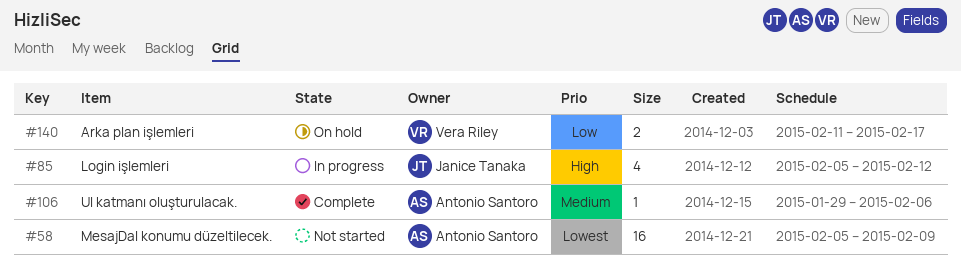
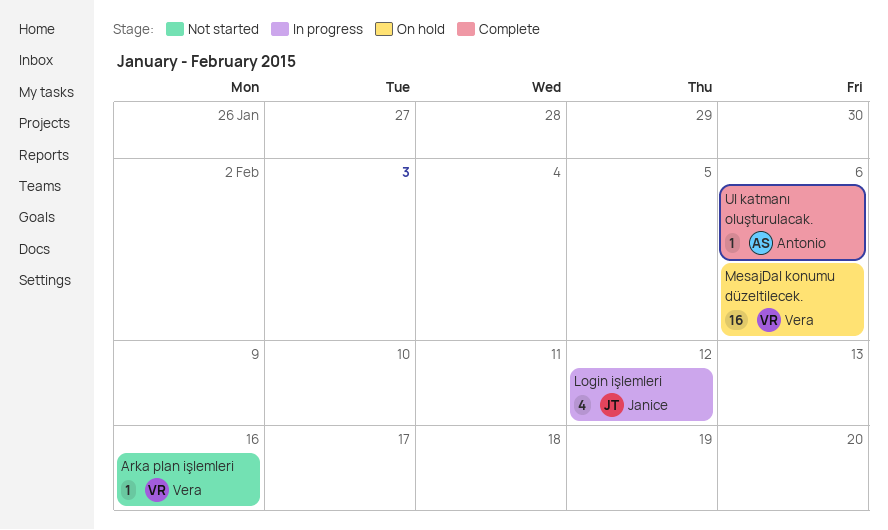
Arka plan işlemleri, status: On hold -> Not started
Arka plan işlemleri, estimate: 2 -> 1
Arka plan işlemleri, due: Feb 17 -> Feb 16
MesajDal konumu düzeltilecek., status: Not started -> On hold
MesajDal konumu düzeltilecek., owner: Antonio Santoro -> Vera Riley
MesajDal konumu düzeltilecek., due: Feb 9 -> Feb 6

